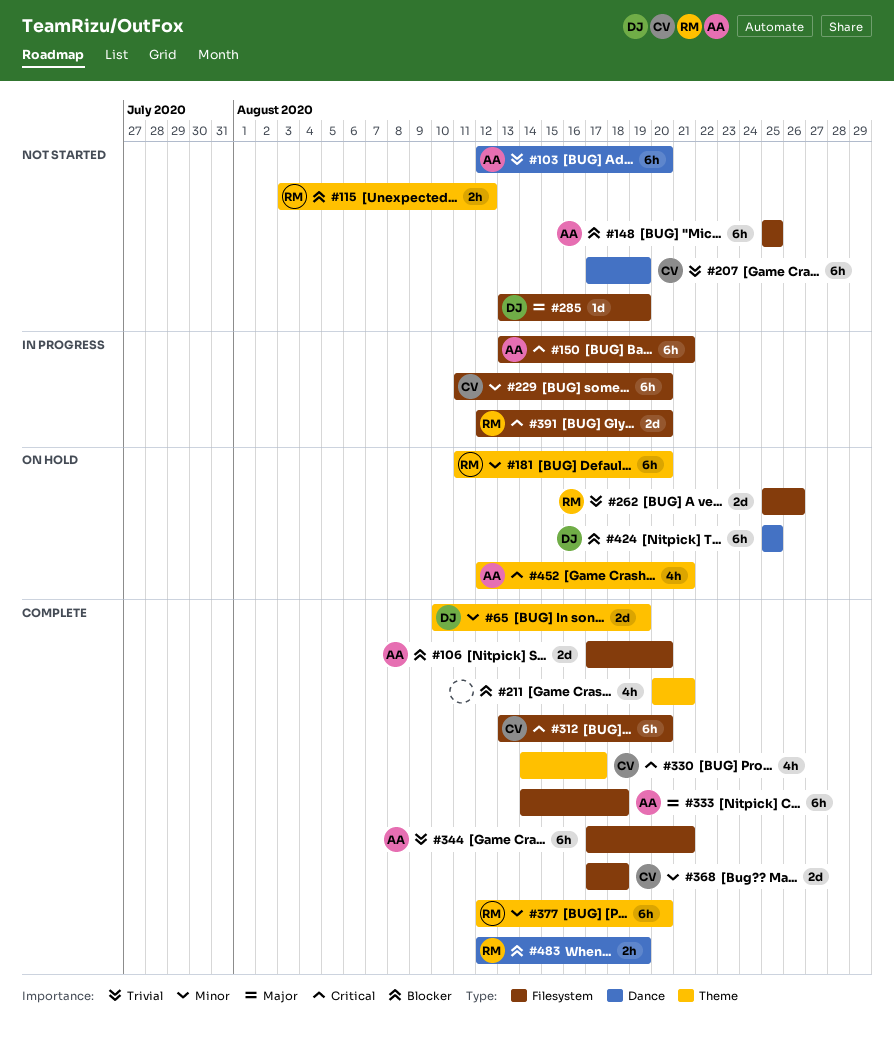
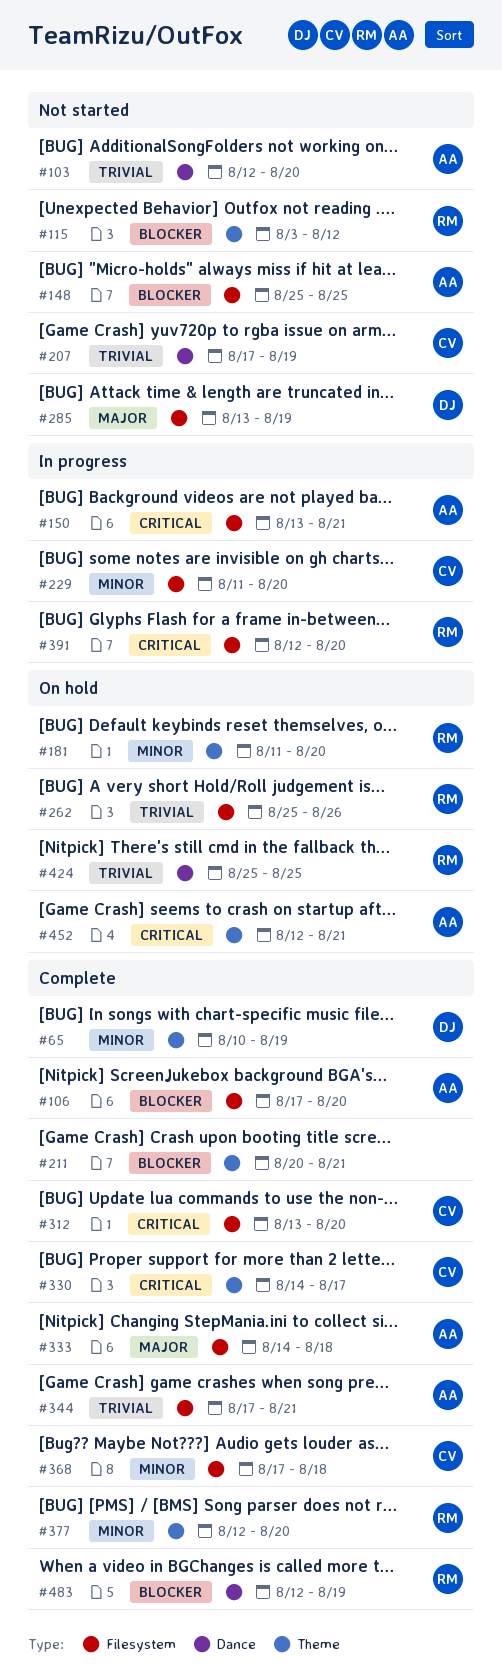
#424, owner: DJ -> RM
#424, priority: Blocker -> Trivial

